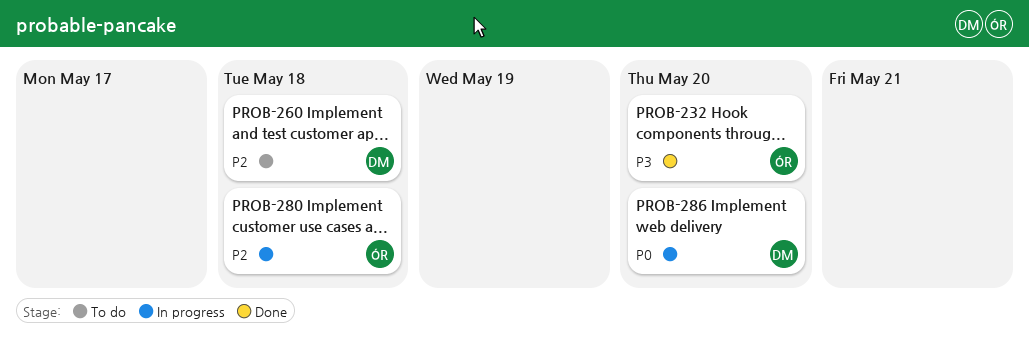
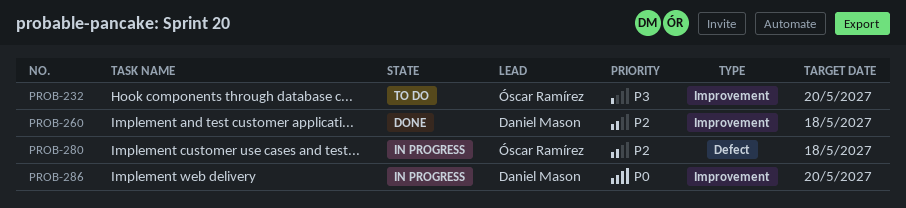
PROB-232, status: Done -> To do
PROB-260, status: To do -> Done

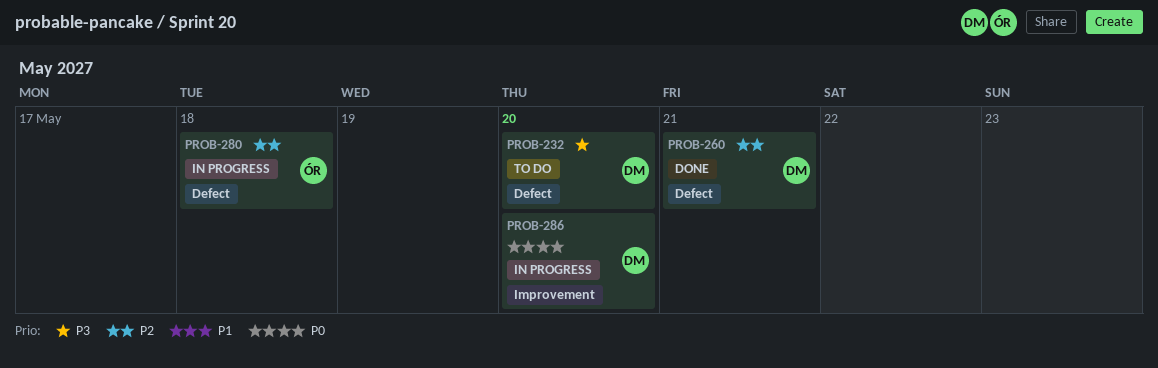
PROB-232, owner: Óscar Ramírez -> Daniel Mason
PROB-232, label: Improvement -> Defect
PROB-260, label: Improvement -> Defect
PROB-260, due: May 18 -> May 21

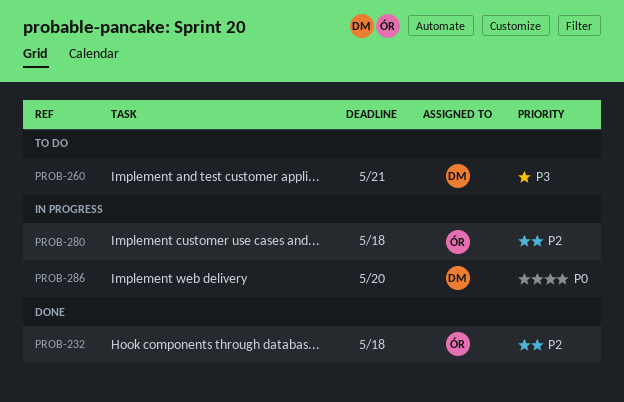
PROB-232, status: To do -> Done
PROB-232, owner: DM -> ÓR
PROB-232, priority: P3 -> P2
PROB-232, due: May 20 -> May 18
PROB-260, status: Done -> To do
PROB-260, priority: P2 -> P3

